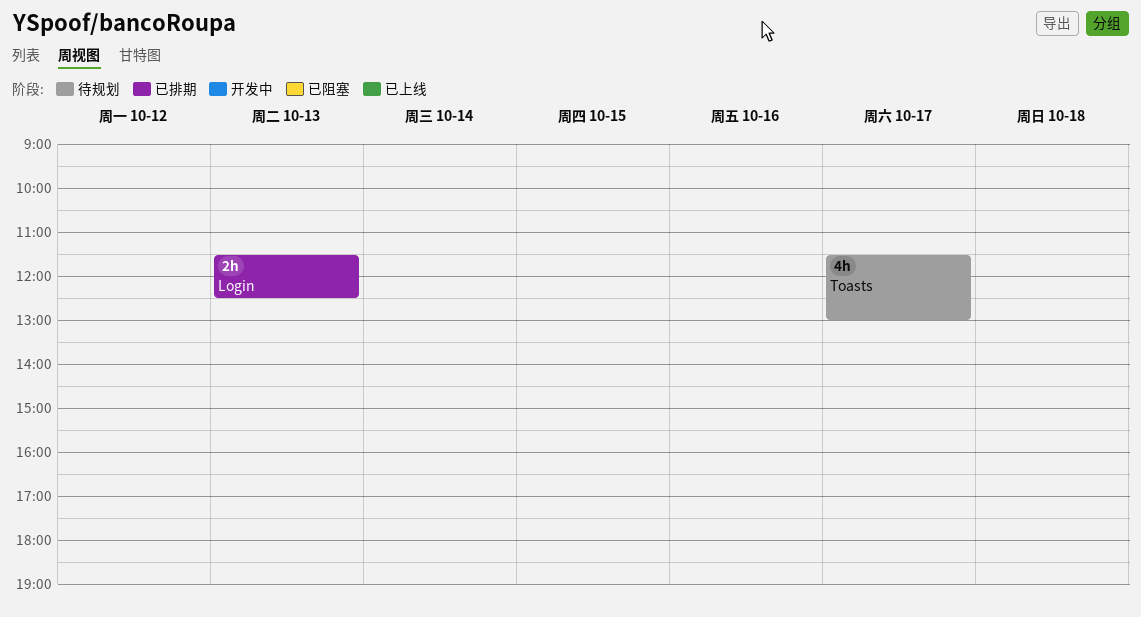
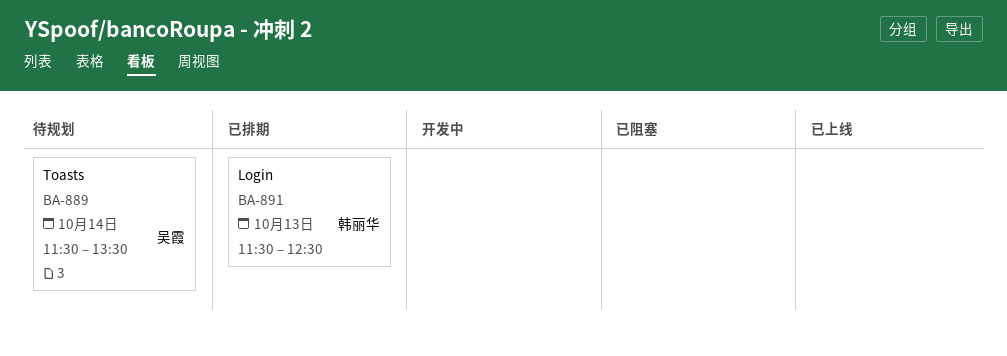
Toasts, day: Oct 17 -> Oct 14
Toasts, ends: 13:00 -> 13:30

